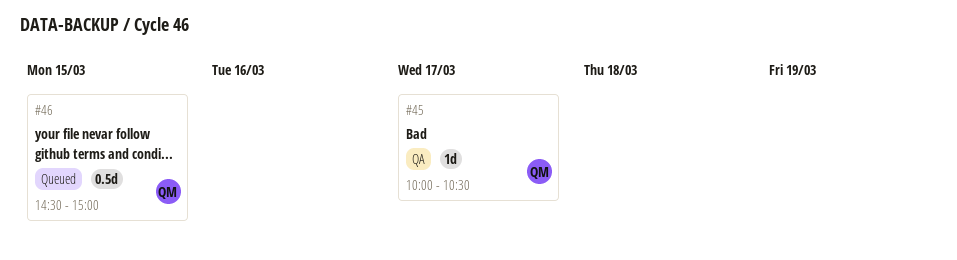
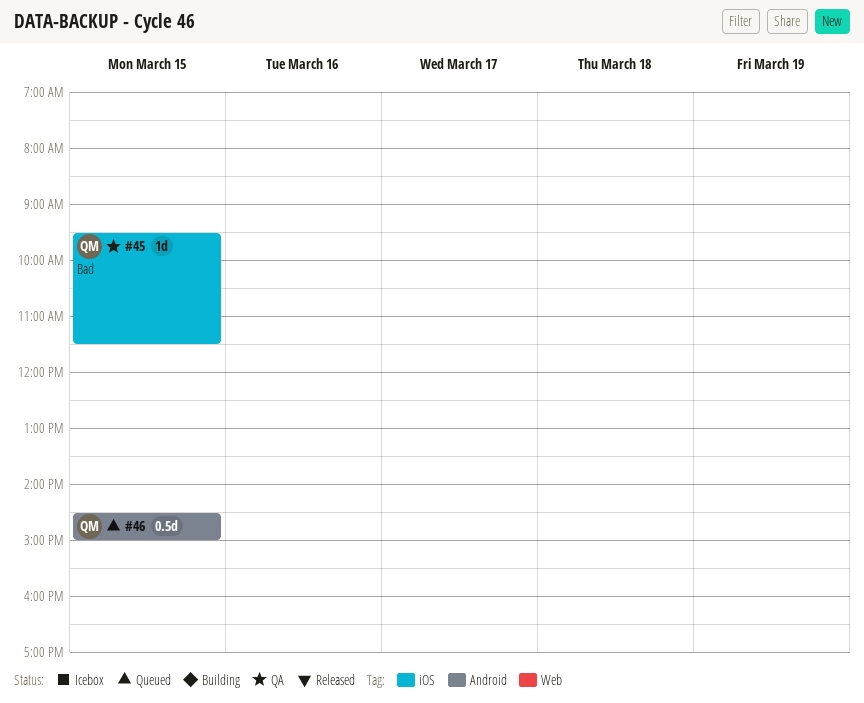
#45, day: Mar 17 -> Mar 15
#45, begins: 10:00 -> 09:30
#45, ends: 10:30 -> 11:30

